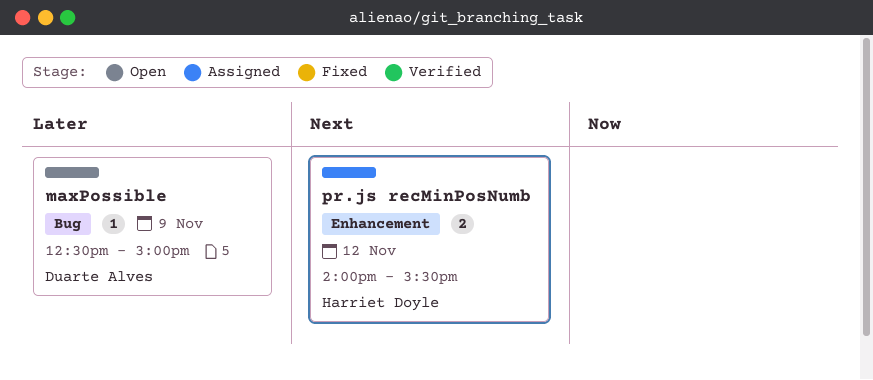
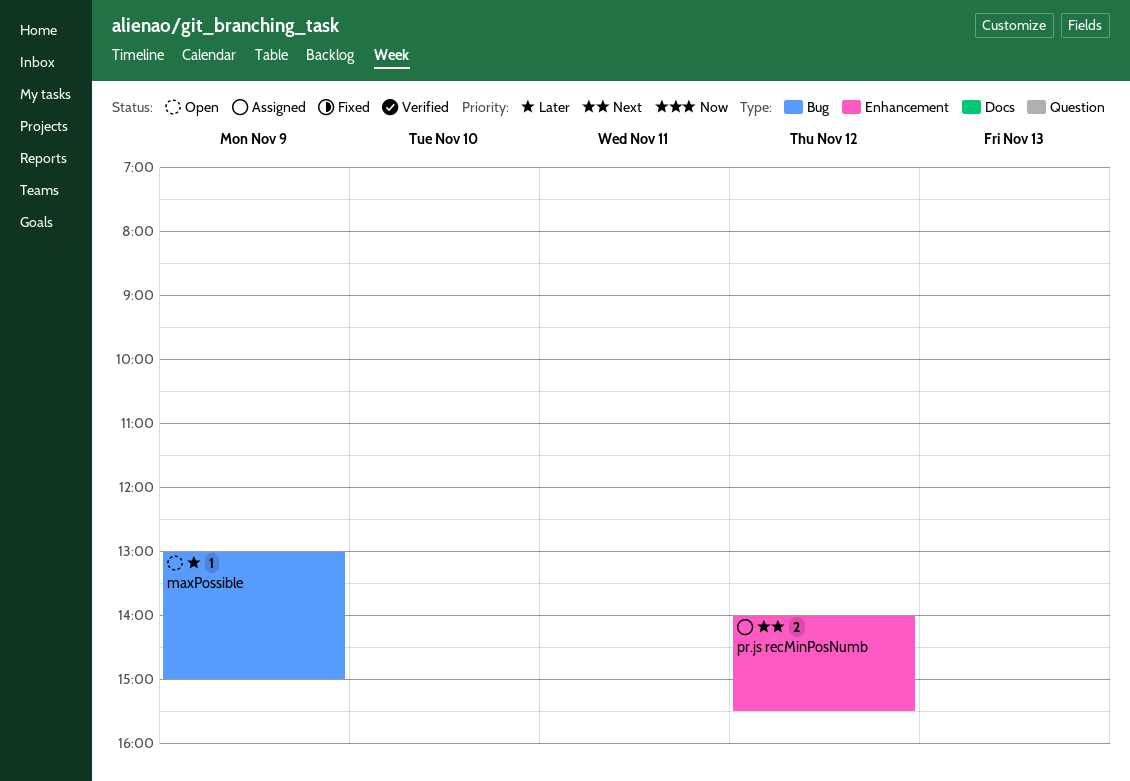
maxPossible, begins: 12:30 -> 13:00

